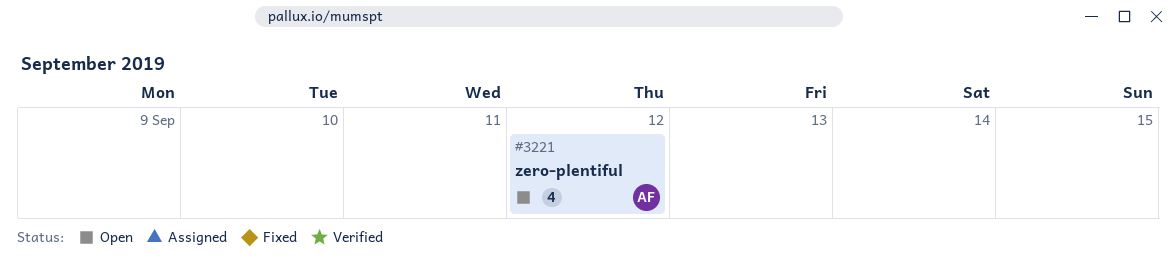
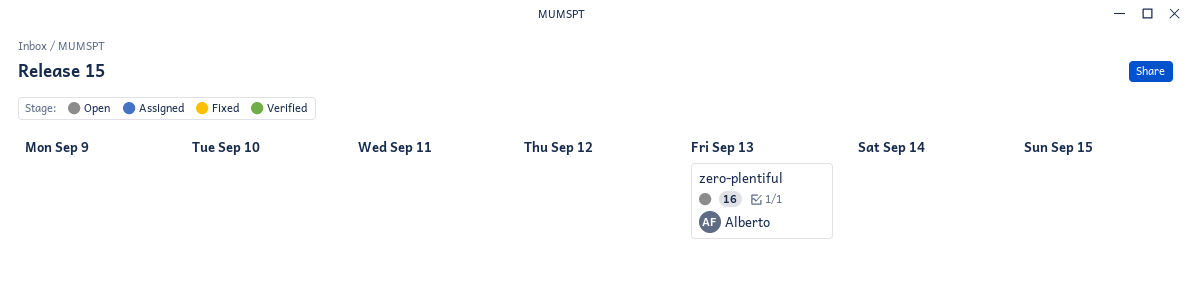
zero-plentiful, estimate: 4 -> 16
zero-plentiful, due: Sep 12 -> Sep 13

